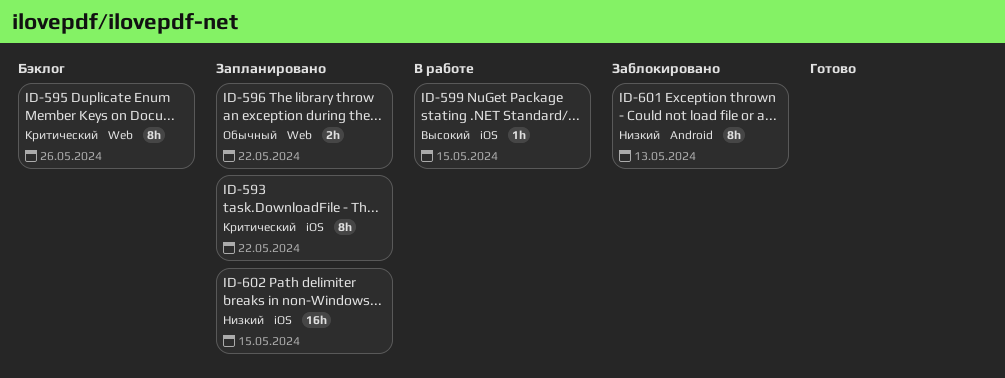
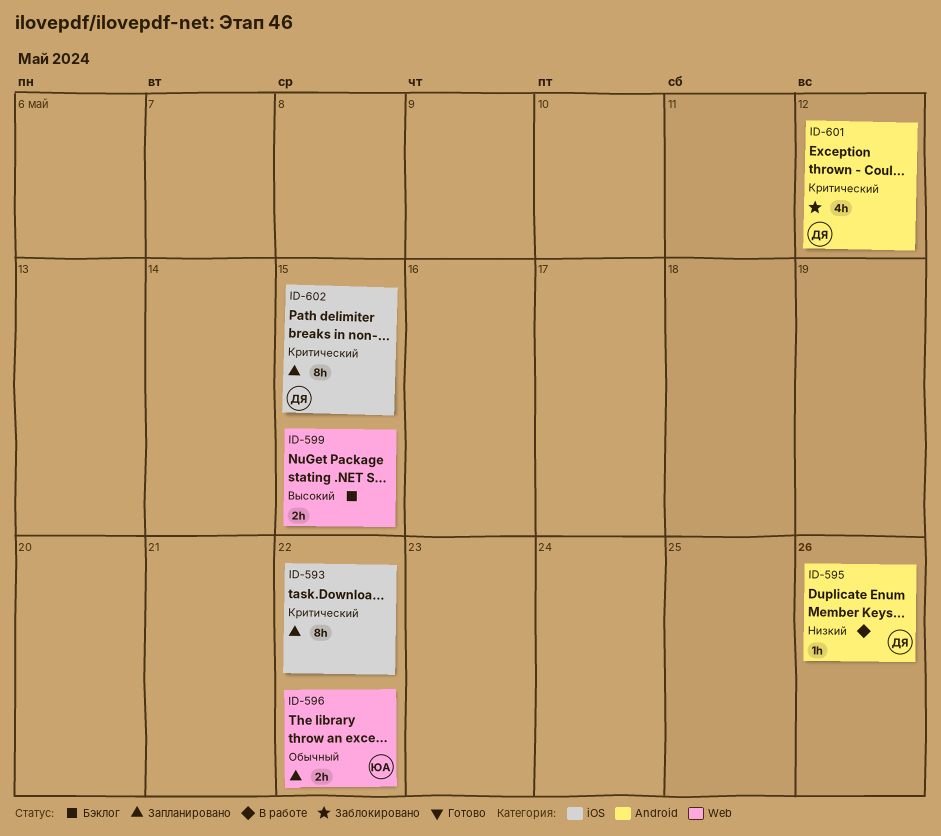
ID-595, status: Бэклог -> В работе
ID-595, priority: Критический -> Низкий
ID-595, label: Web -> Android
ID-595, estimate: 8h -> 1h
ID-599, status: В работе -> Бэклог
ID-599, label: iOS -> Web
ID-599, estimate: 1h -> 2h
ID-601, priority: Низкий -> Критический
ID-601, estimate: 8h -> 4h
ID-601, due: May 13 -> May 12
ID-602, priority: Низкий -> Критический
ID-602, estimate: 16h -> 8h

